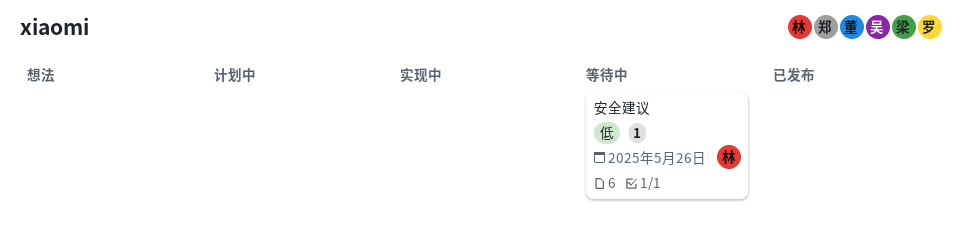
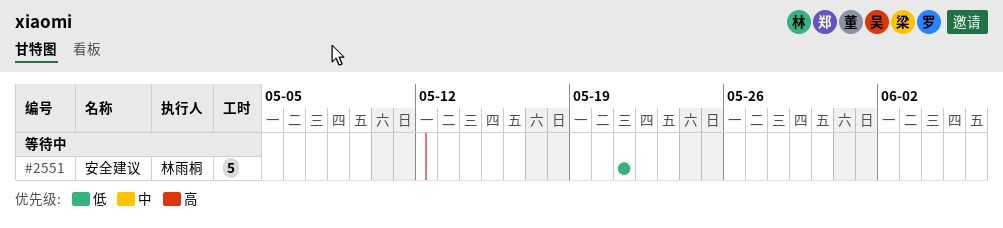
安全建议, estimate: 1 -> 5
安全建议, due: May 26 -> May 21

